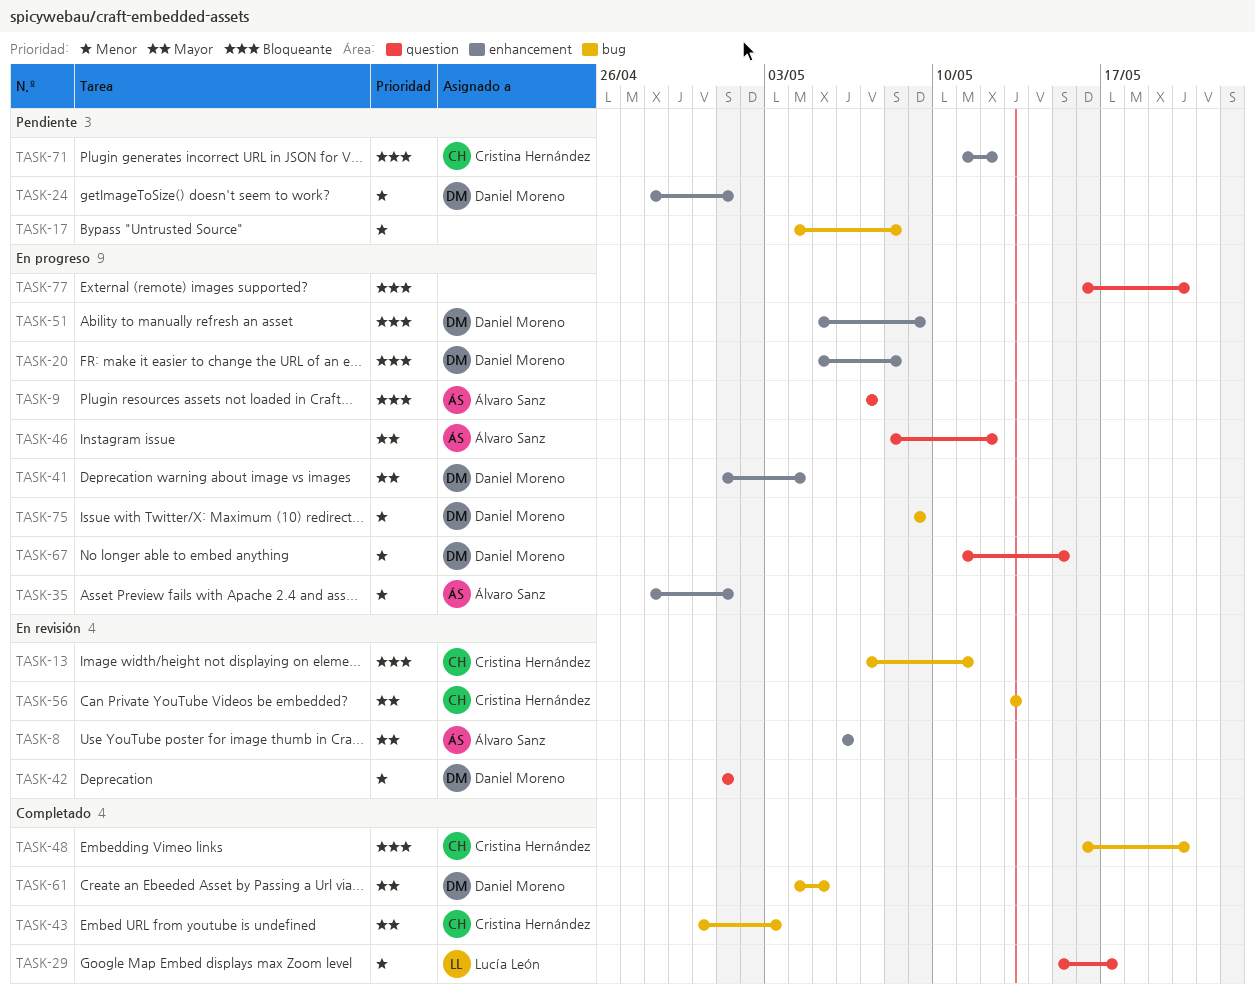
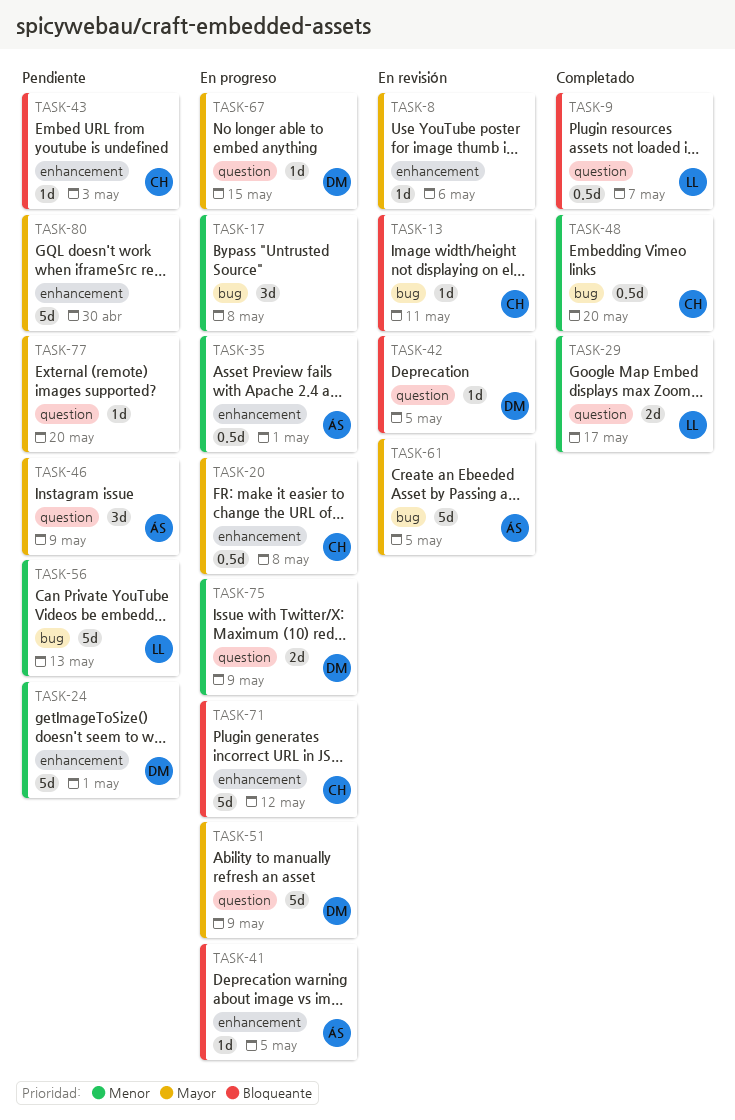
TASK-8, owner: Álvaro Sanz -> none
TASK-9, status: En progreso -> Completado
TASK-9, owner: Álvaro Sanz -> Lucía León
TASK-17, status: Pendiente -> En progreso
TASK-20, owner: Daniel Moreno -> Cristina Hernández
TASK-20, priority: Bloqueante -> Mayor
TASK-41, owner: Daniel Moreno -> Álvaro Sanz
TASK-41, priority: Mayor -> Bloqueante
TASK-41, due: May 4 -> May 5
TASK-42, priority: Menor -> Bloqueante
TASK-42, due: May 1 -> May 5
TASK-43, status: Completado -> Pendiente
TASK-43, priority: Mayor -> Bloqueante
TASK-43, label: bug -> enhancement
TASK-46, status: En progreso -> Pendiente
TASK-46, due: May 12 -> May 9
TASK-48, priority: Bloqueante -> Menor
TASK-51, priority: Bloqueante -> Mayor
TASK-51, label: enhancement -> question
TASK-56, status: En revisión -> Pendiente
TASK-56, owner: Cristina Hernández -> Lucía León
TASK-56, priority: Mayor -> Menor
TASK-61, status: Completado -> En revisión
TASK-61, owner: Daniel Moreno -> Álvaro Sanz
TASK-67, priority: Menor -> Mayor
TASK-71, status: Pendiente -> En progreso
TASK-75, label: bug -> question
TASK-77, status: En progreso -> Pendiente
TASK-77, priority: Bloqueante -> Mayor
TASK-80: none -> present

